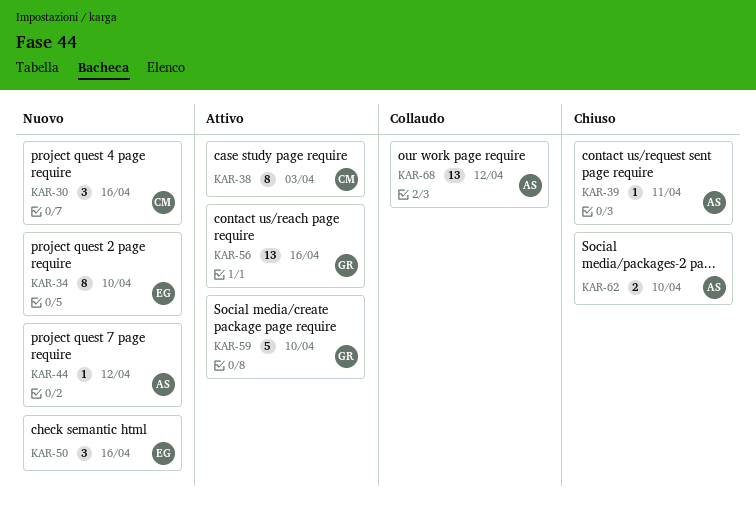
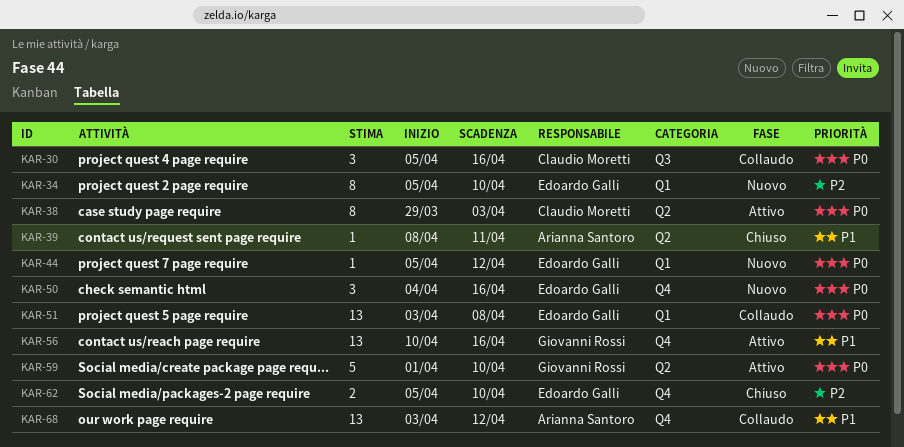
KAR-30, status: Nuovo -> Collaudo
KAR-44, owner: Arianna Santoro -> Edoardo Galli
KAR-51: none -> present
KAR-62, owner: Arianna Santoro -> Edoardo Galli

